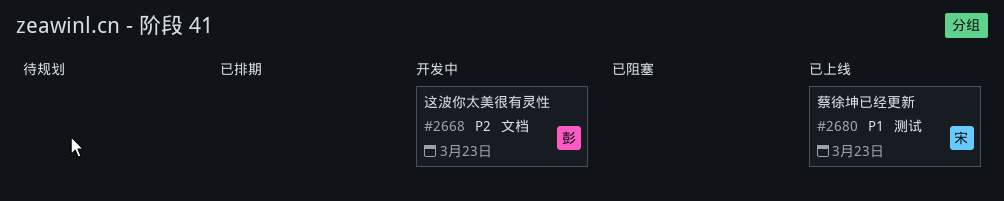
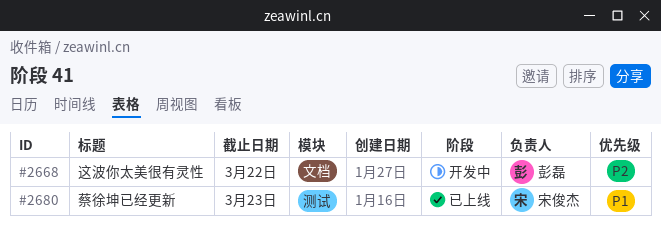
#2668, due: Mar 23 -> Mar 22

